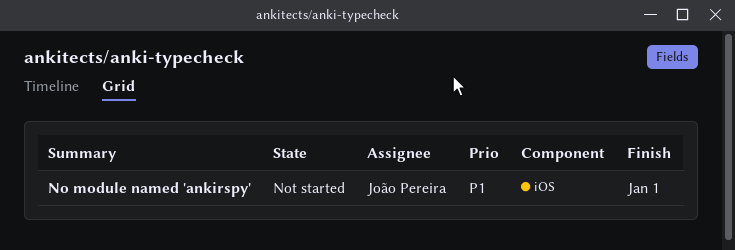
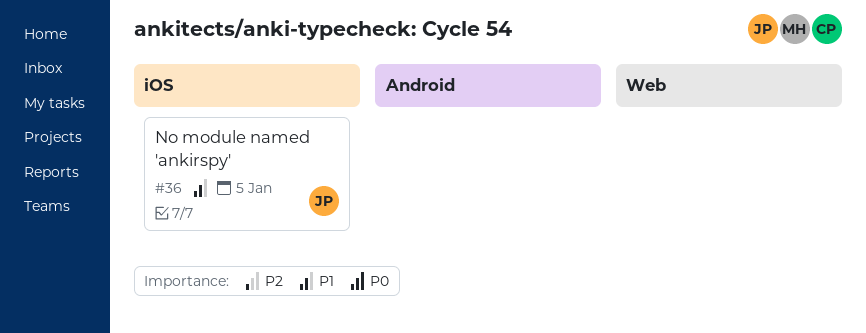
No module named 'ankirspy', due: Jan 1 -> Jan 5

